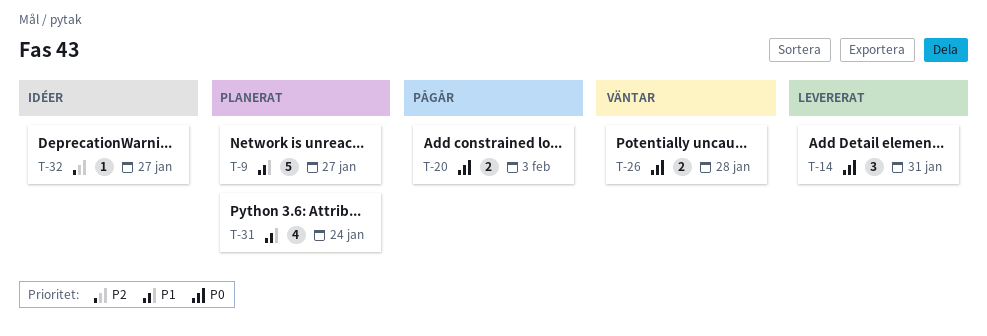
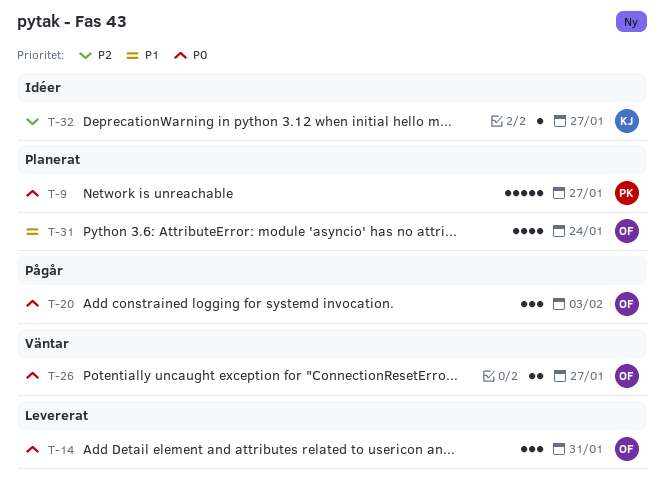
T-9, priority: P1 -> P0
T-20, estimate: 2 -> 3
T-26, due: Jan 28 -> Jan 27

